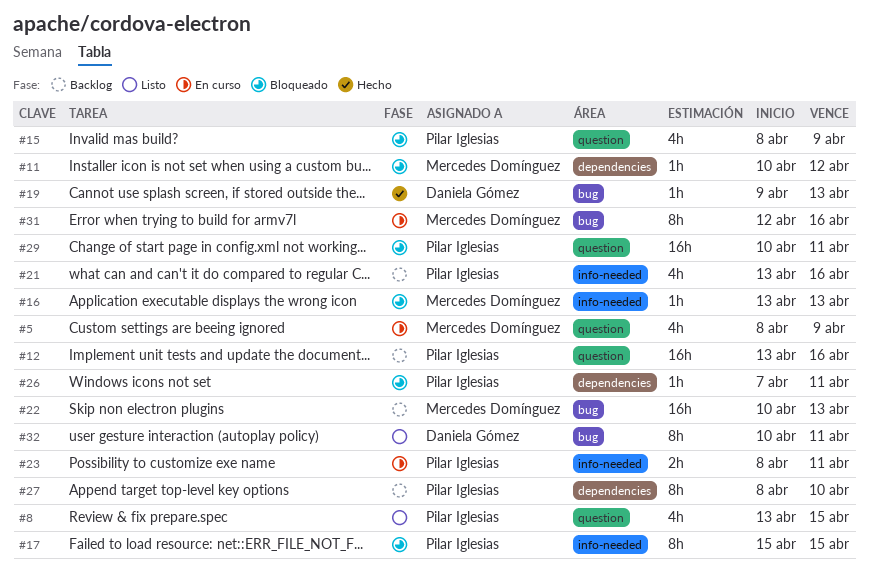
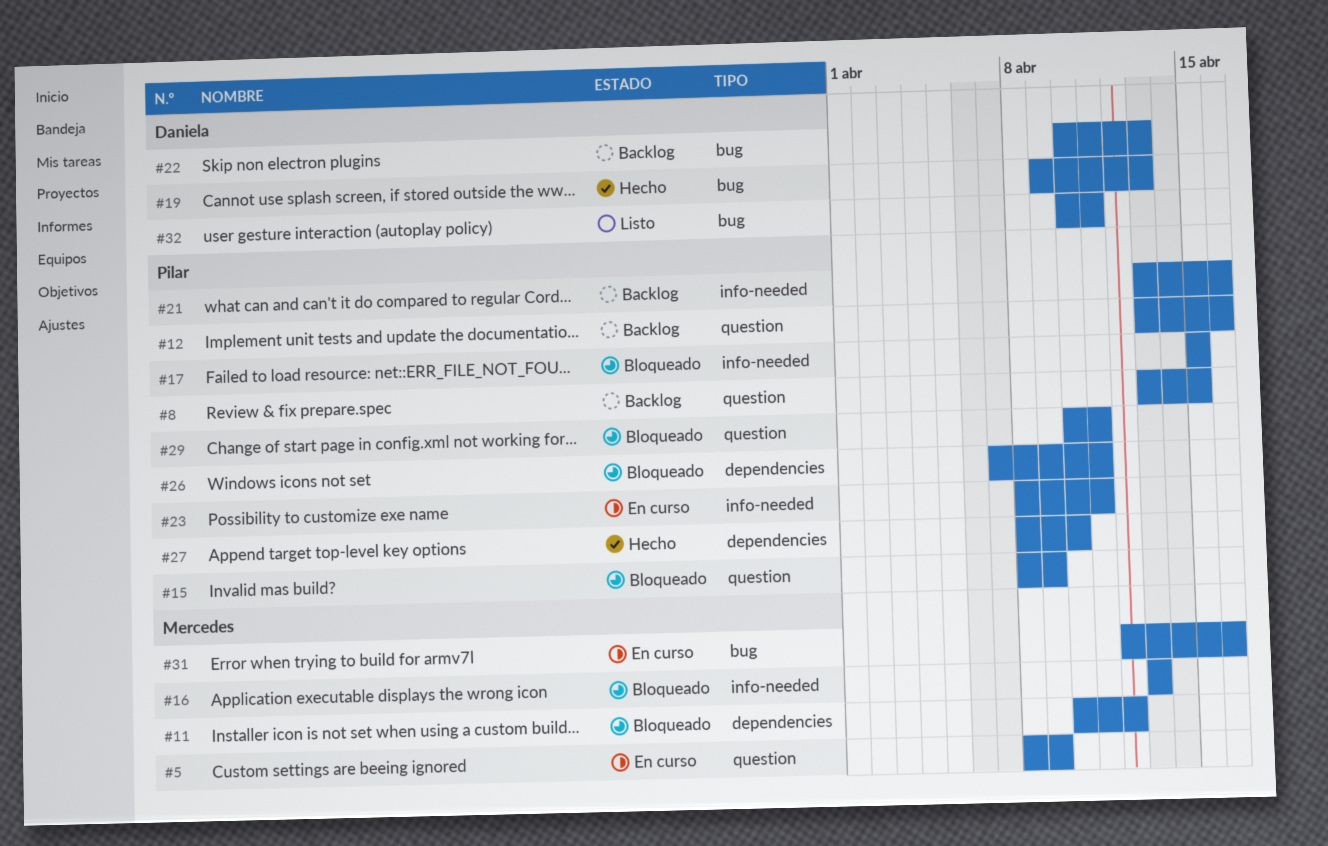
#8, status: Listo -> Backlog
#22, owner: Mercedes Domínguez -> Daniela Gómez
#27, status: Backlog -> Hecho

